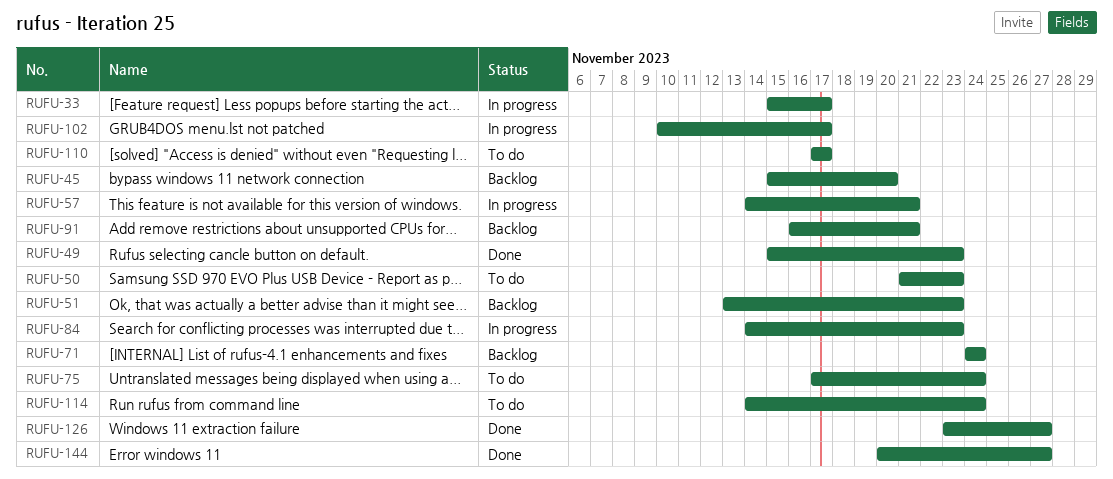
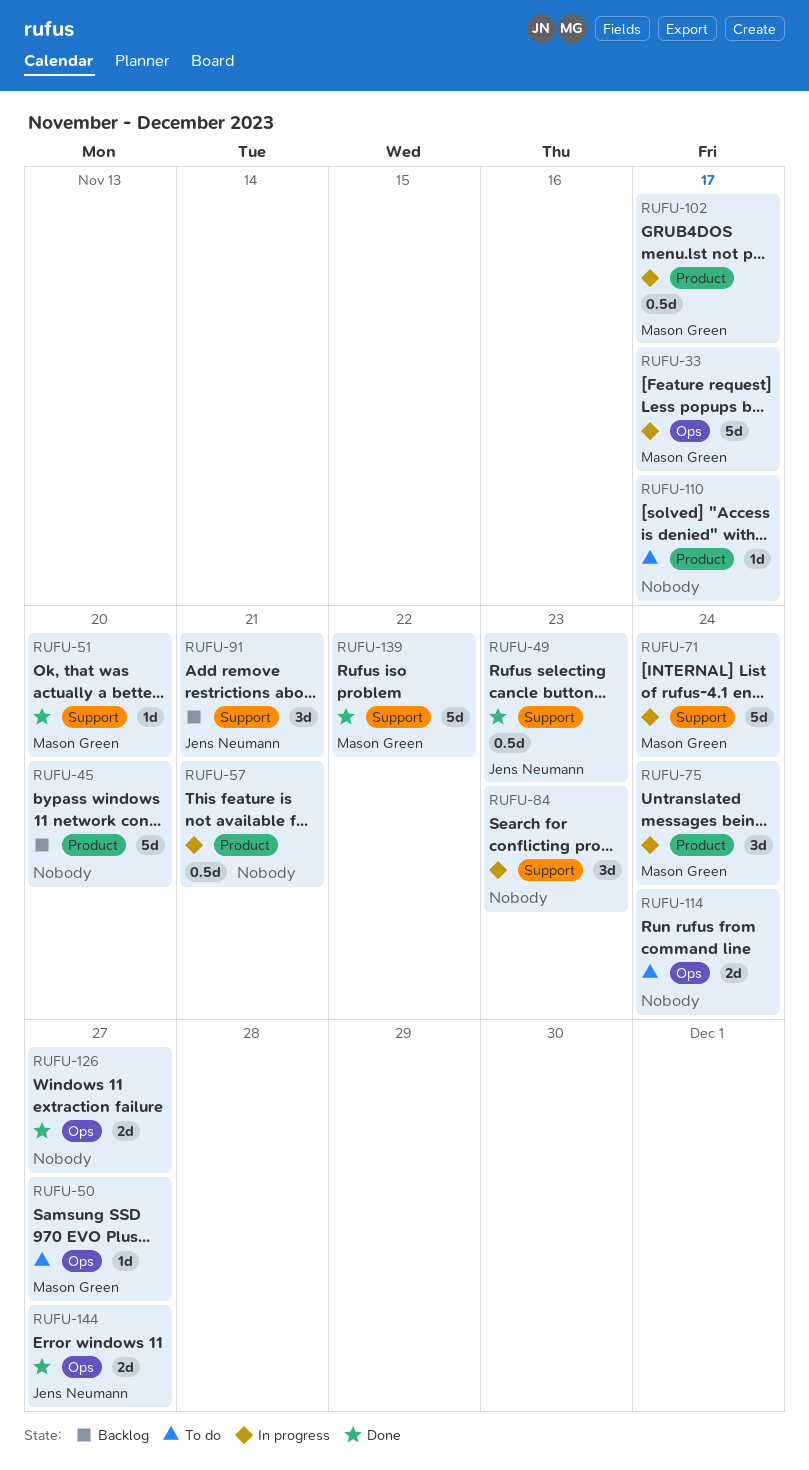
RUFU-50, due: Nov 23 -> Nov 27
RUFU-51, status: Backlog -> Done
RUFU-51, due: Nov 23 -> Nov 20
RUFU-71, status: Backlog -> In progress
RUFU-75, status: To do -> In progress
RUFU-139: none -> present

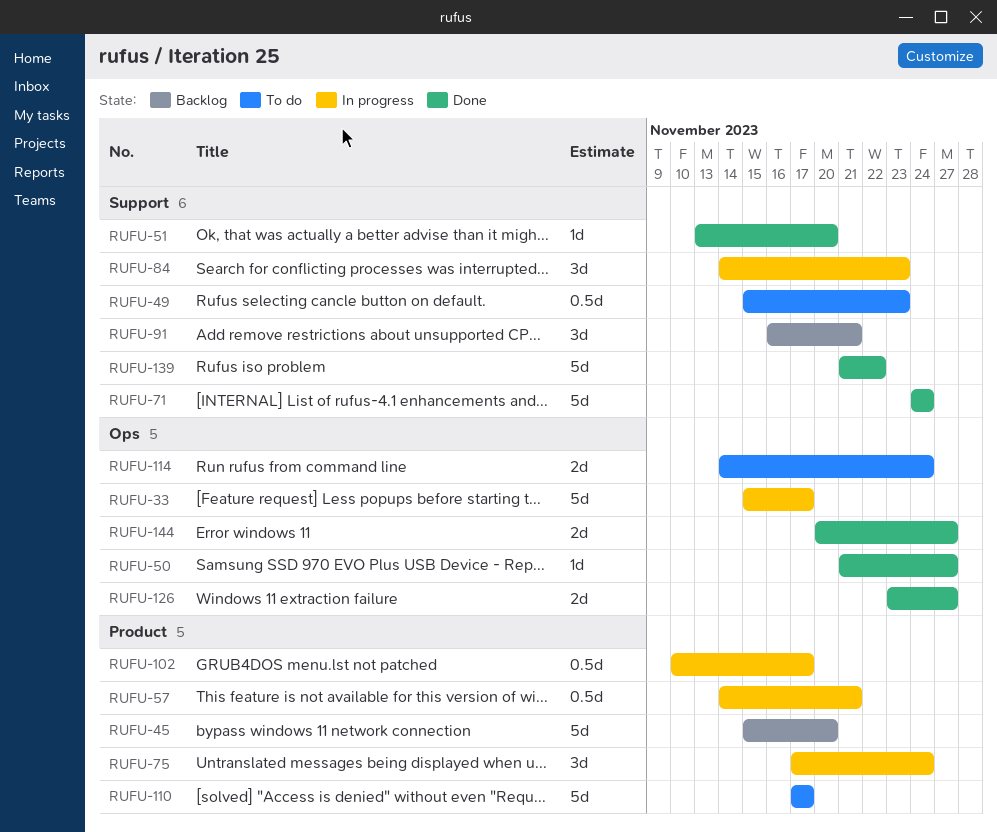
RUFU-49, status: Done -> To do
RUFU-50, status: To do -> Done
RUFU-71, status: In progress -> Done
RUFU-110, estimate: 1d -> 5d

